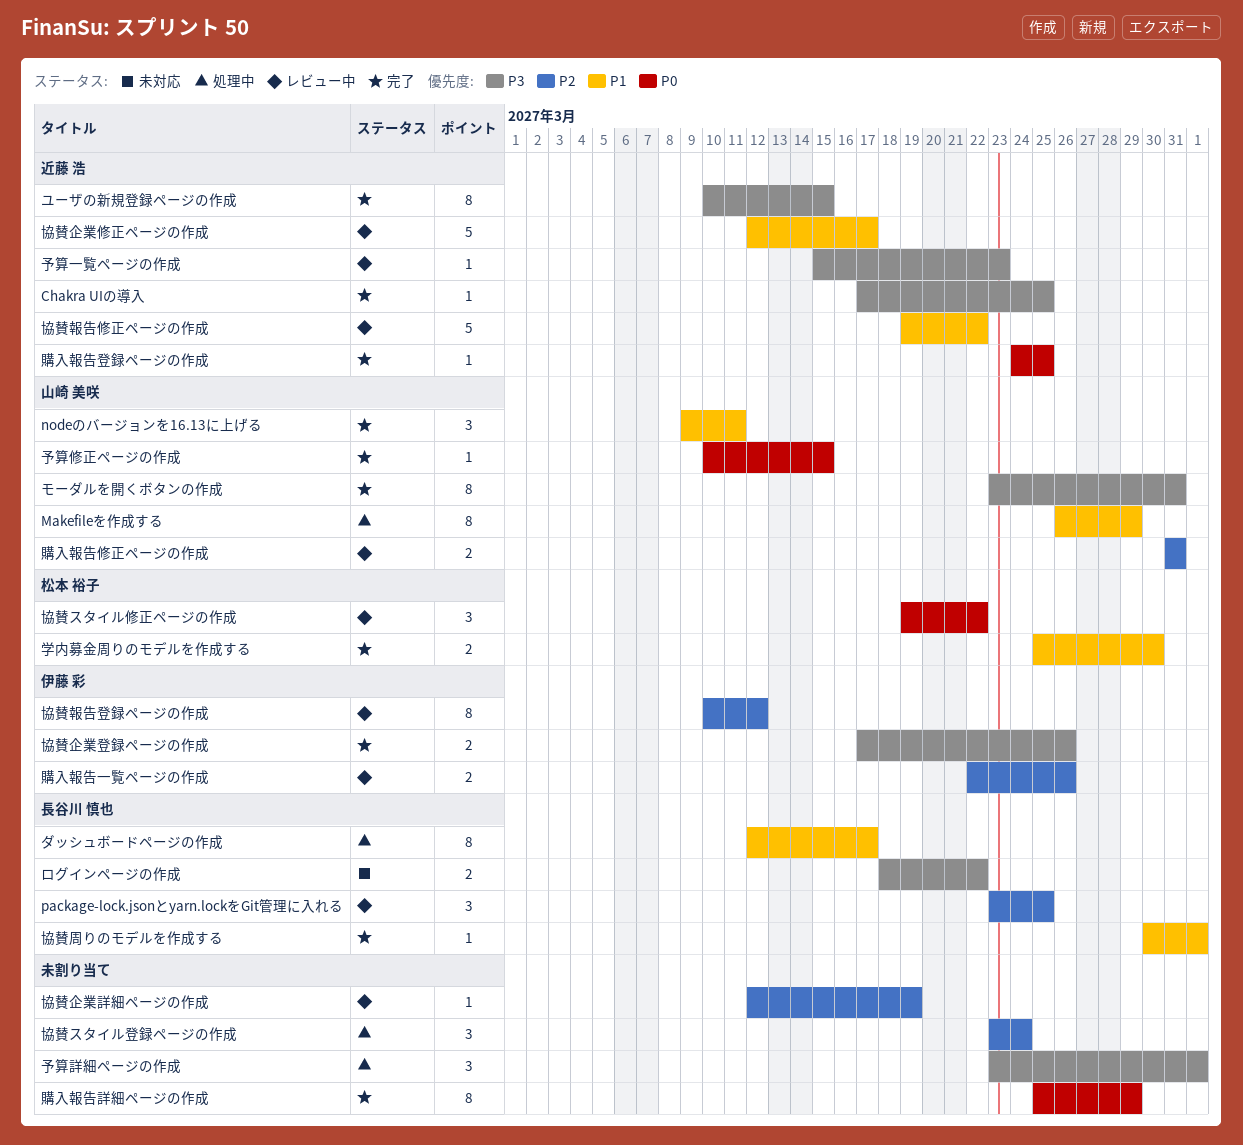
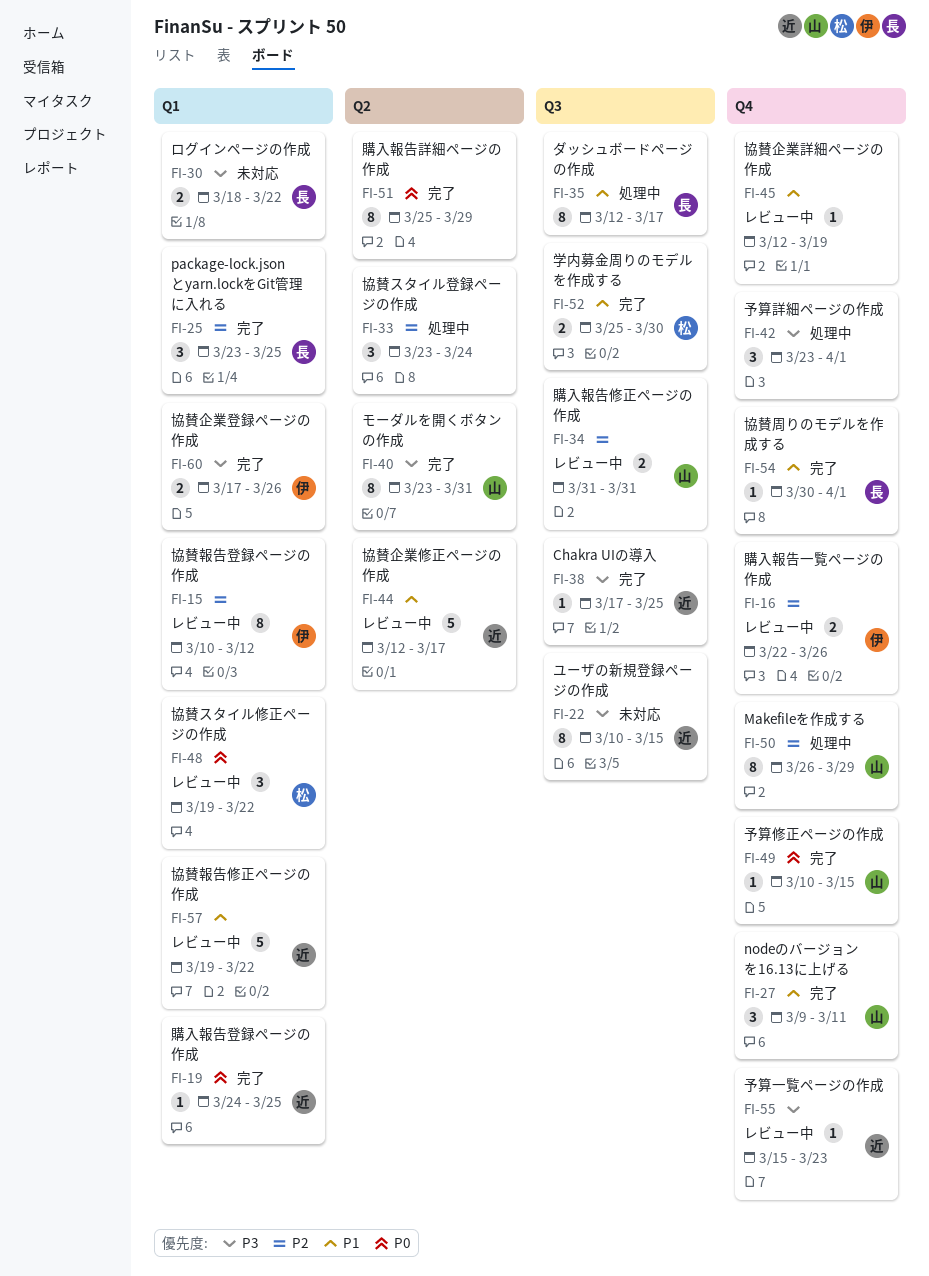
Makefileを作成する, priority: P1 -> P2
package-lock.jsonとyarn.lockをGit管理に入れる, status: レビュー中 -> 完了
ユーザの新規登録ページの作成, status: 完了 -> 未対応
協賛企業詳細ページの作成, priority: P2 -> P1

